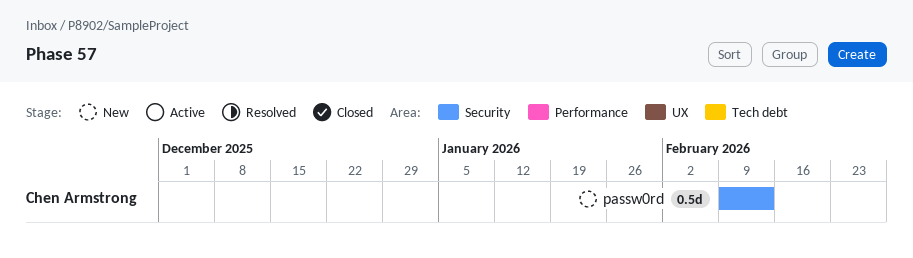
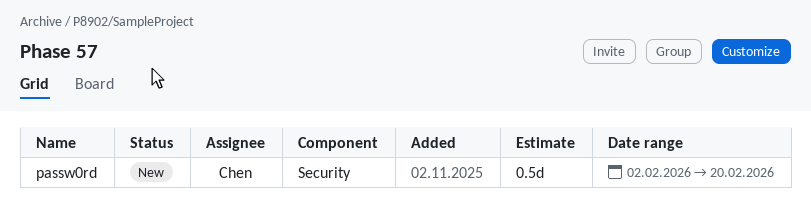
passw0rd, start: Feb 9 -> Feb 2
passw0rd, due: Feb 13 -> Feb 20

